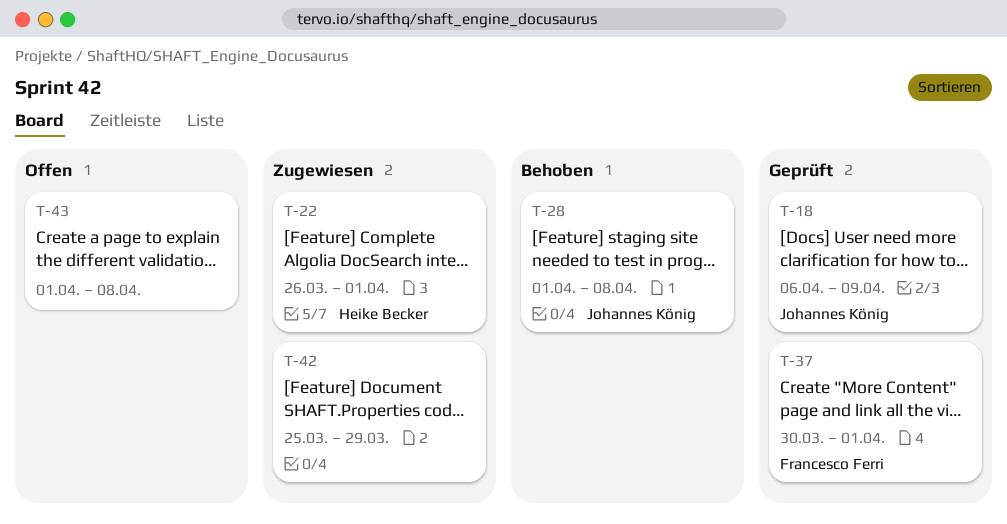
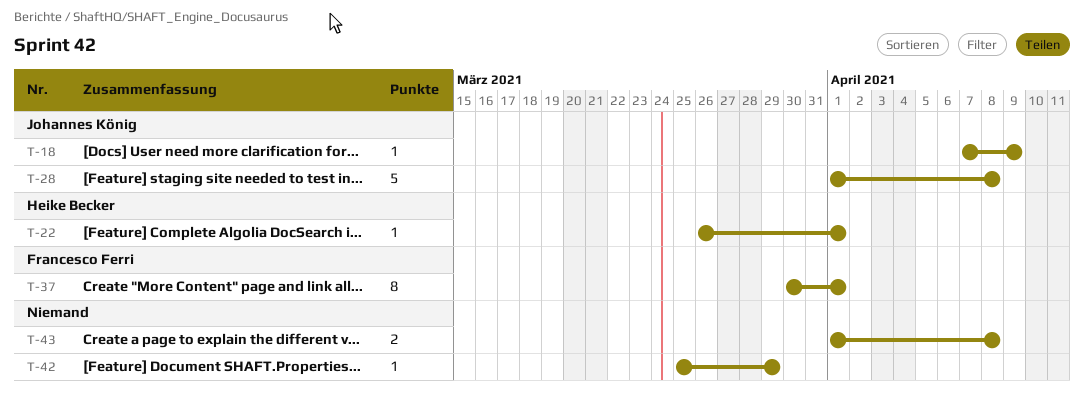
T-18, start: Apr 6 -> Apr 7

